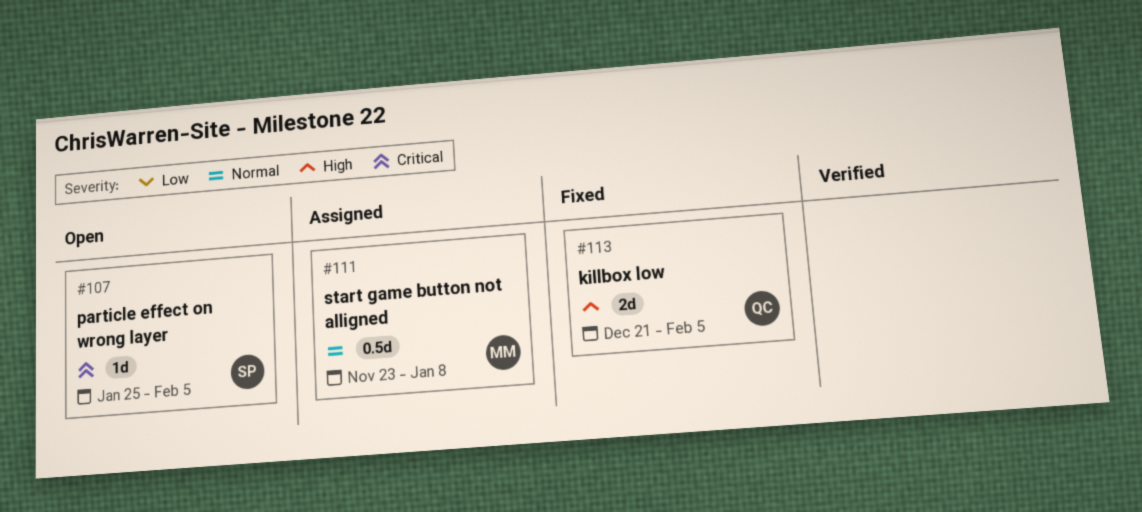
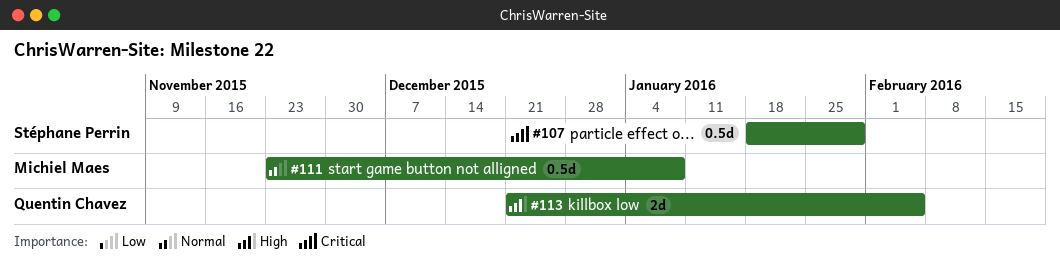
#107, estimate: 1d -> 0.5d
#107, start: Jan 25 -> Jan 18
#107, due: Feb 5 -> Jan 29

